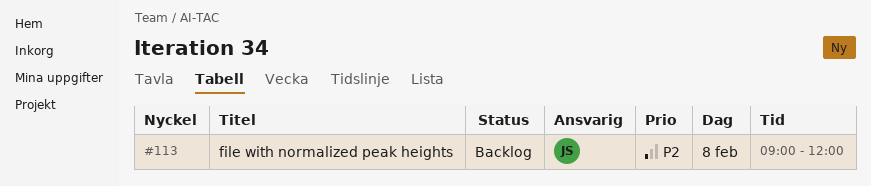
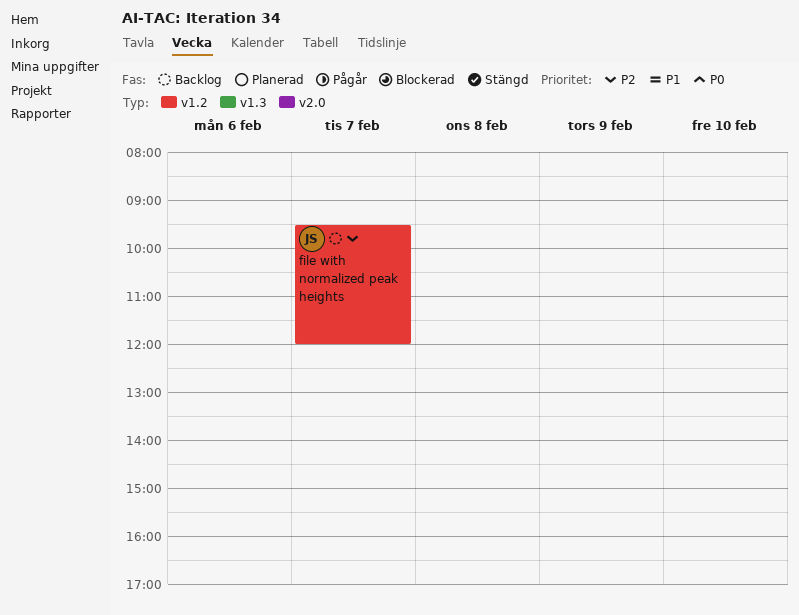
file with normalized peak heights, day: Feb 8 -> Feb 7
file with normalized peak heights, begins: 09:00 -> 09:30

